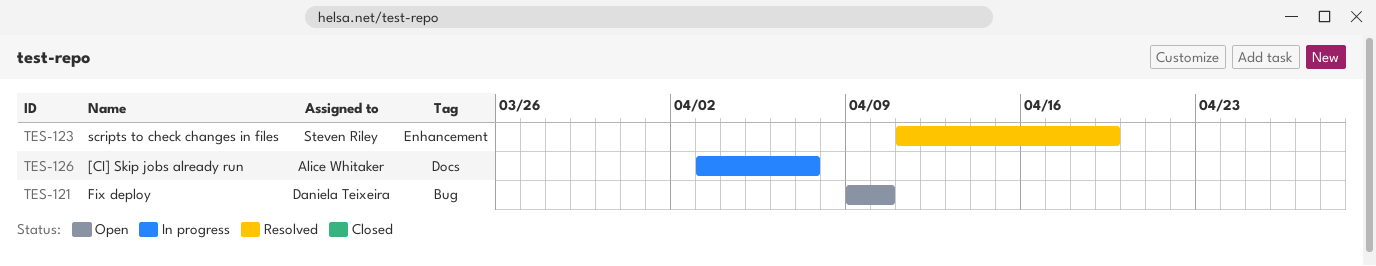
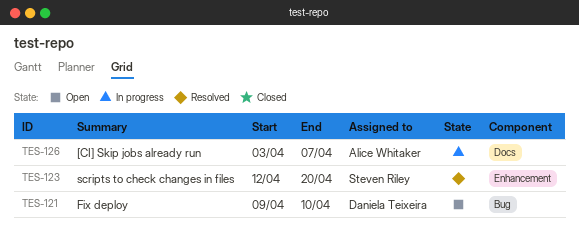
TES-123, start: Apr 11 -> Apr 12
TES-123, due: Apr 19 -> Apr 20

